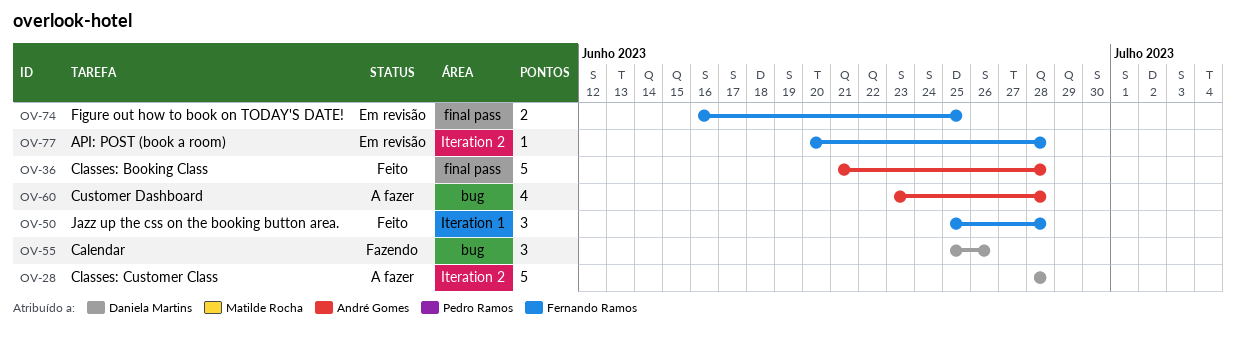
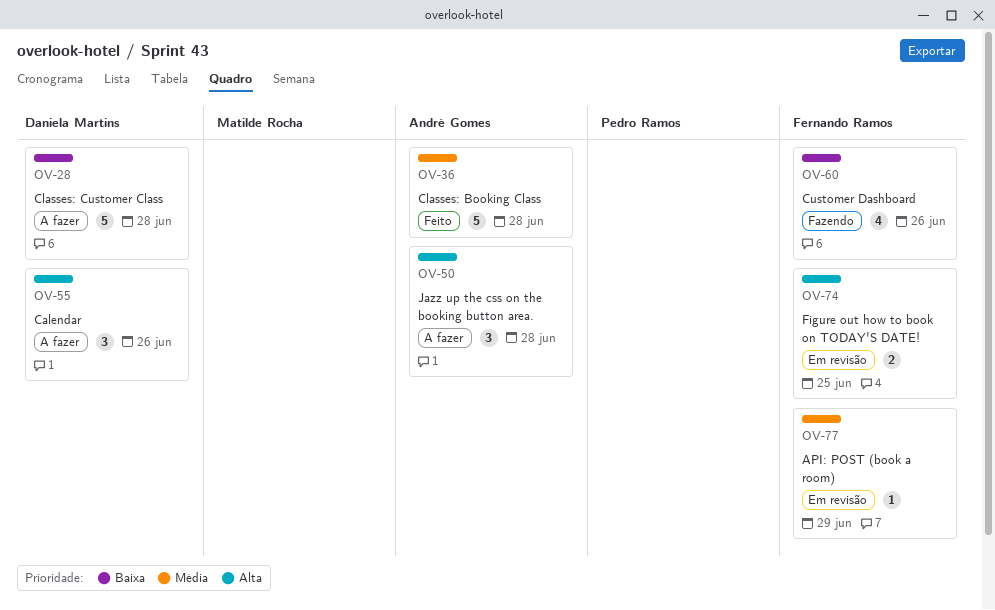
OV-50, status: Feito -> A fazer
OV-50, owner: Fernando Ramos -> André Gomes
OV-55, status: Fazendo -> A fazer
OV-60, status: A fazer -> Fazendo
OV-60, owner: André Gomes -> Fernando Ramos
OV-60, due: Jun 28 -> Jun 26
OV-77, due: Jun 28 -> Jun 29

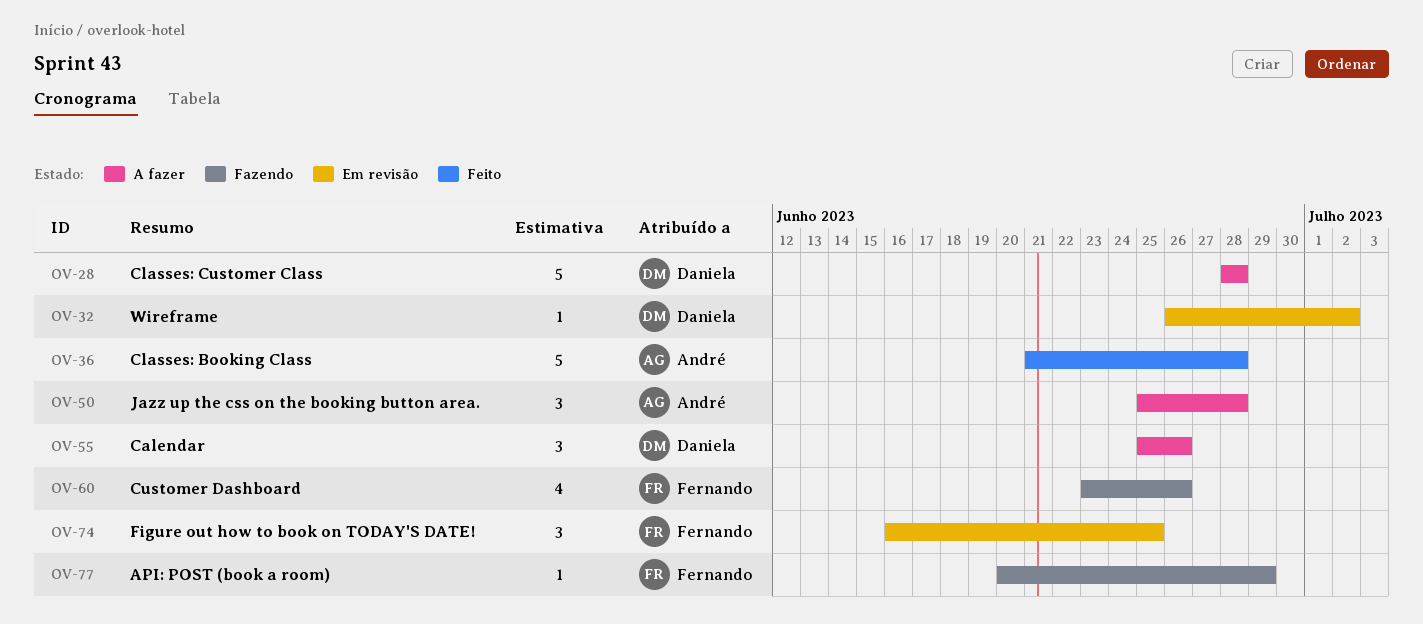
OV-32: none -> present
OV-74, estimate: 2 -> 3
OV-77, status: Em revisão -> Fazendo

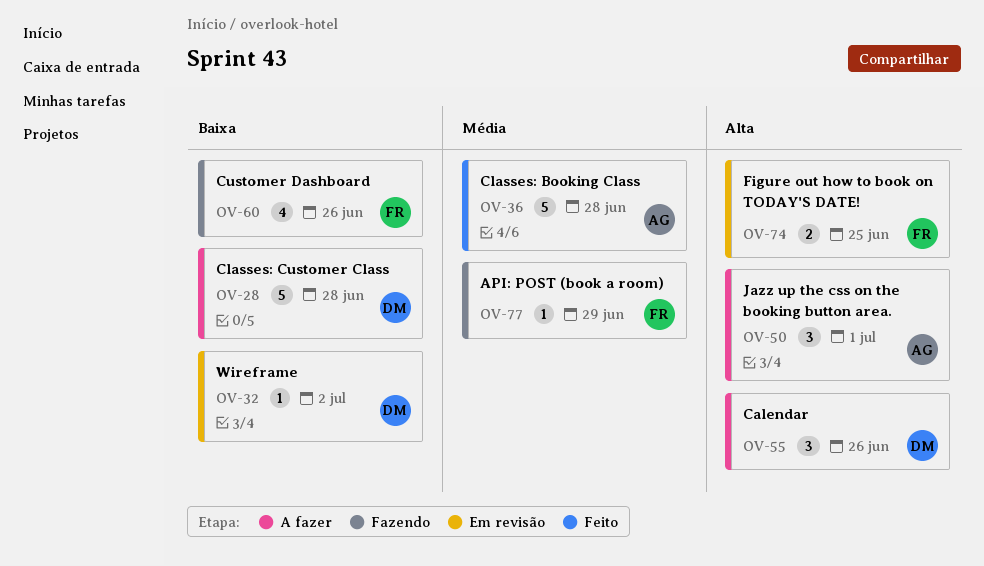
OV-50, due: Jun 28 -> Jul 1
OV-74, estimate: 3 -> 2

